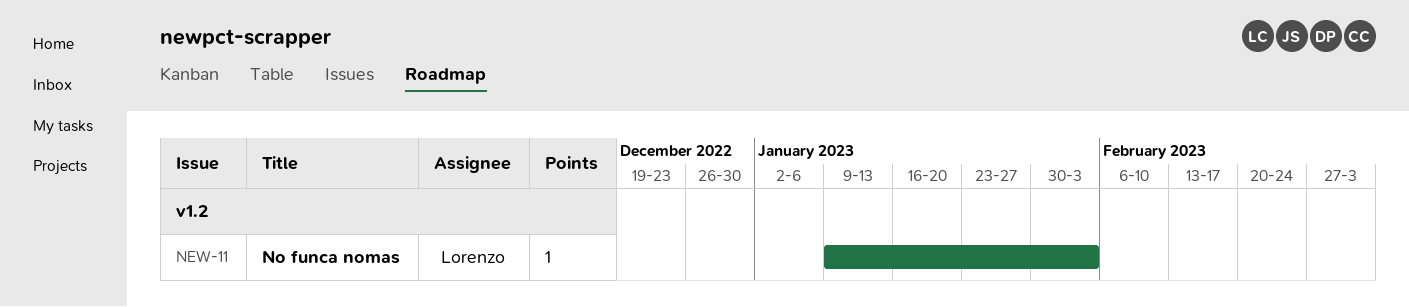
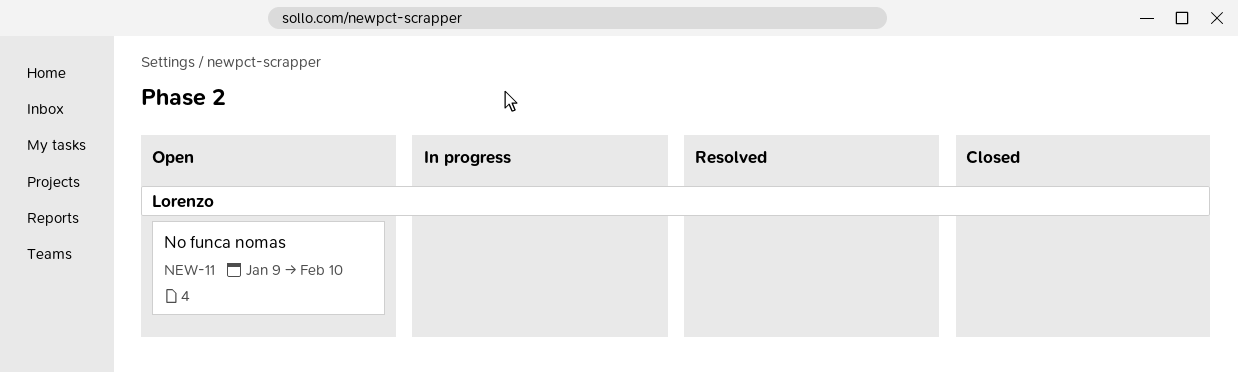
NEW-11, due: Feb 3 -> Feb 10

